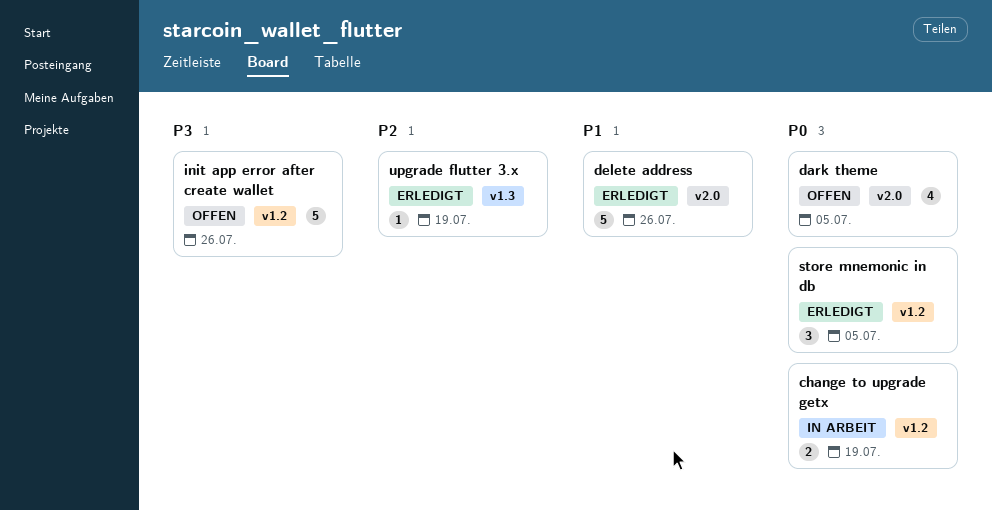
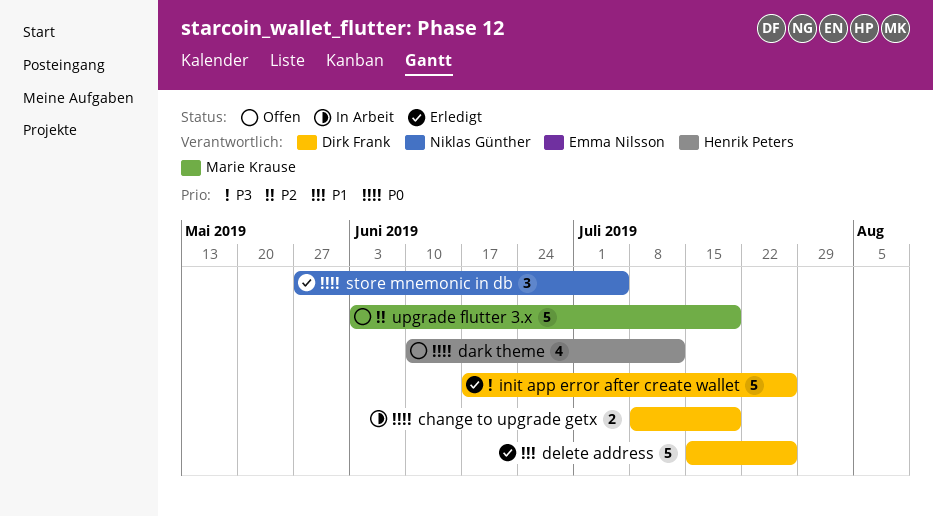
dark theme, due: Jul 5 -> Jul 12
init app error after create wallet, status: Offen -> Erledigt
upgrade flutter 3.x, status: Erledigt -> Offen
upgrade flutter 3.x, estimate: 1 -> 5

